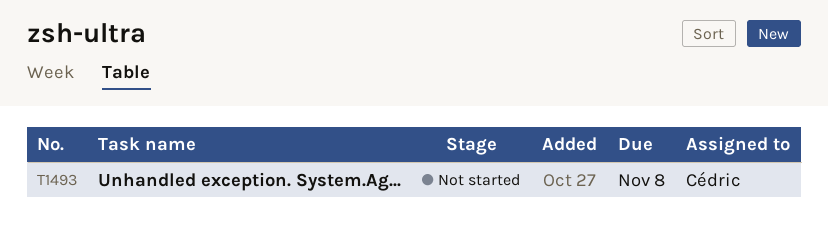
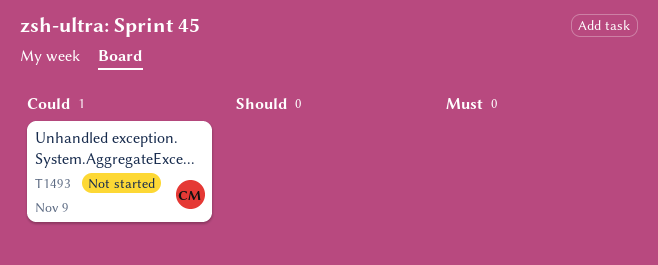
T1493, due: Nov 8 -> Nov 9

